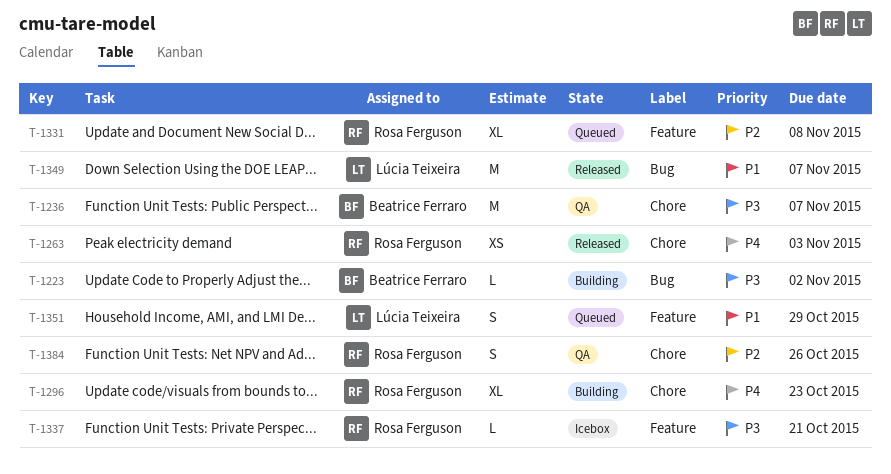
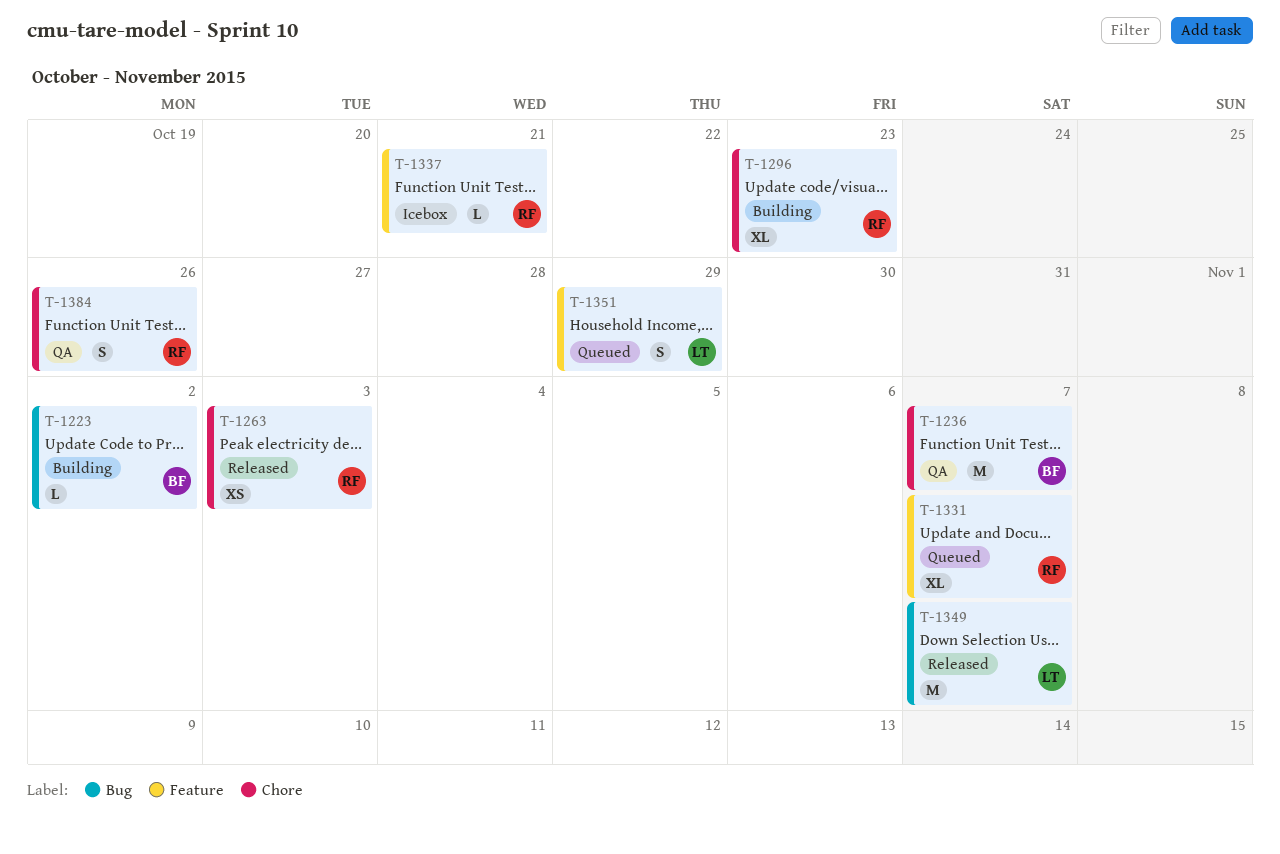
T-1331, due: Nov 8 -> Nov 7

